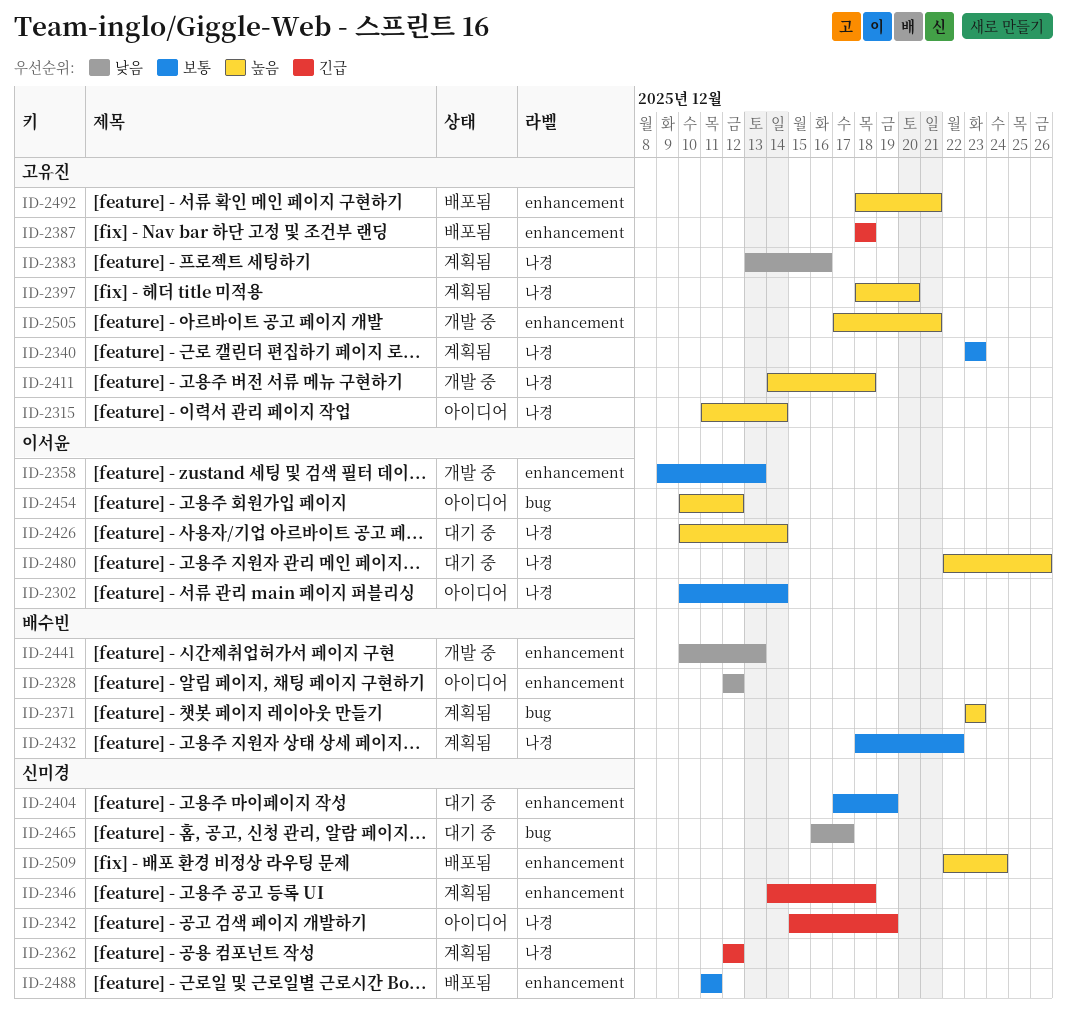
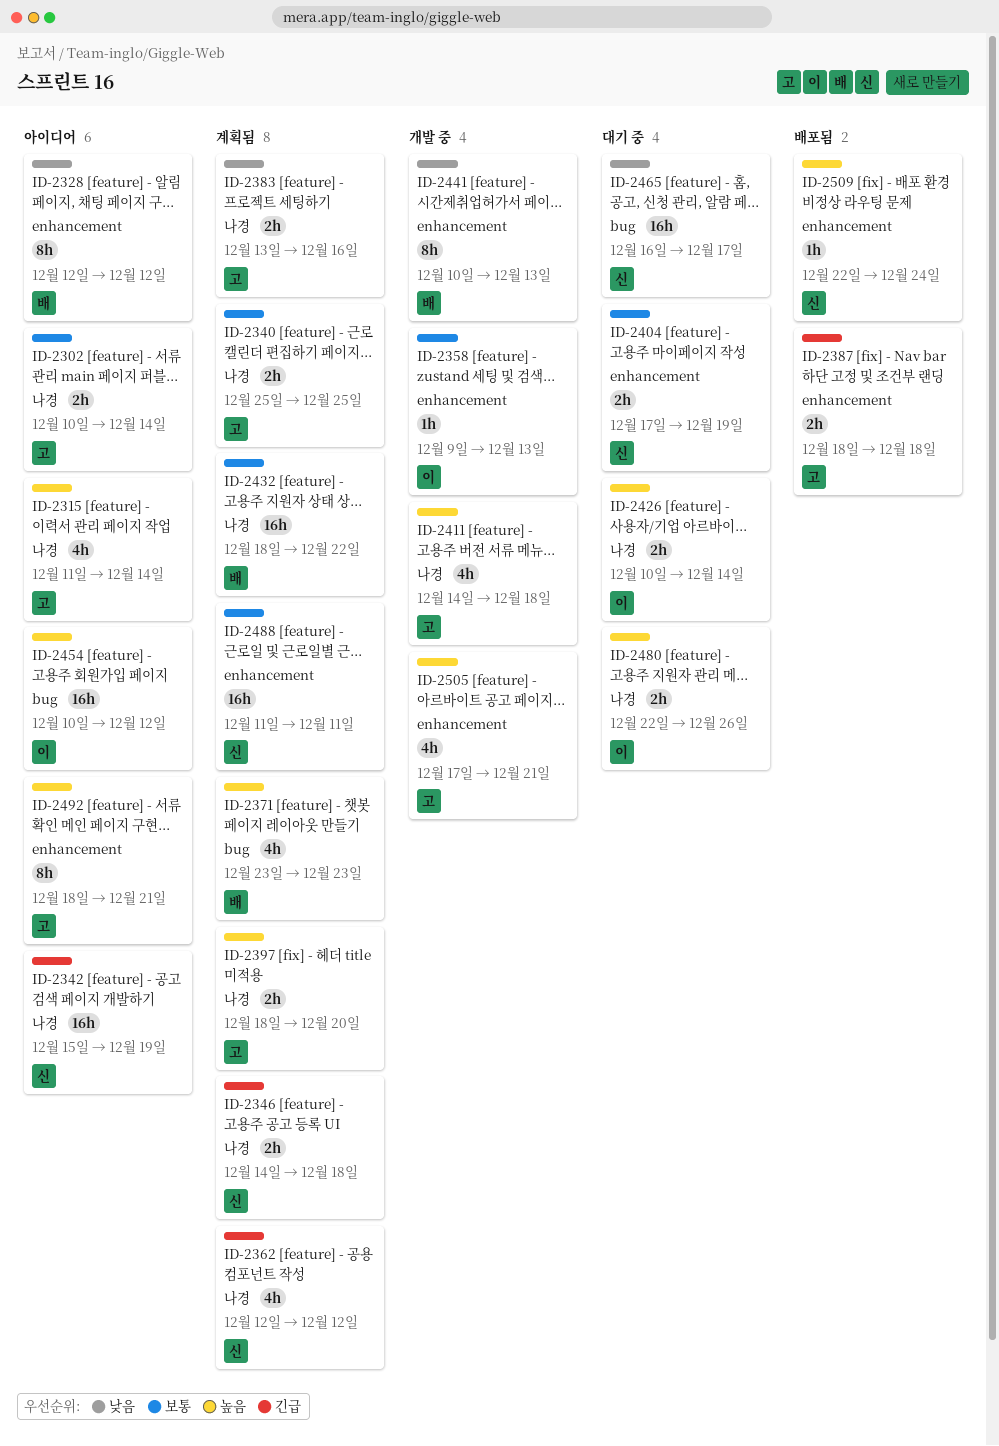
ID-2302, owner: 이서윤 -> 고유진
ID-2340, start: Dec 23 -> Dec 25
ID-2340, due: Dec 23 -> Dec 25
ID-2346, label: enhancement -> 나경
ID-2488, status: 배포됨 -> 계획됨
ID-2492, status: 배포됨 -> 아이디어

